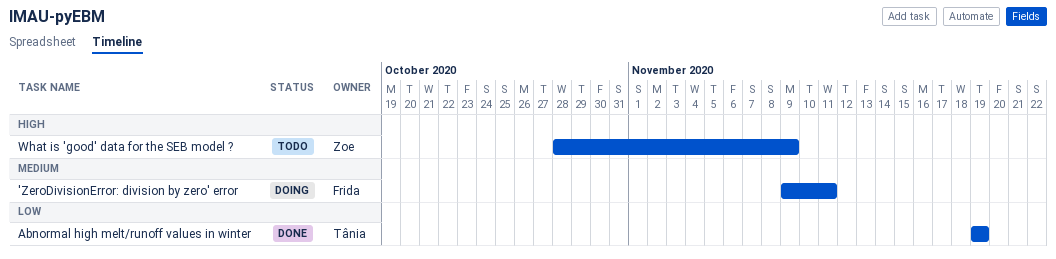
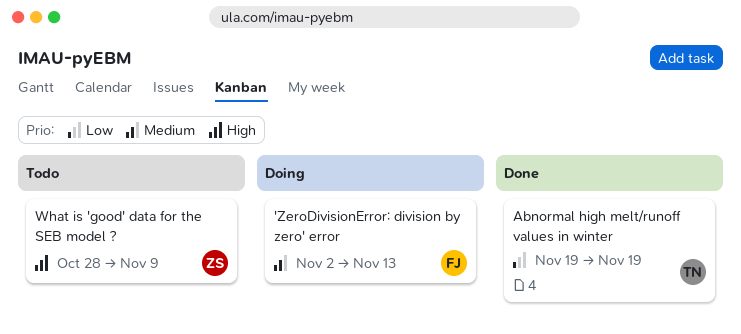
'ZeroDivisionError: division by zero' error, start: Nov 9 -> Nov 2
'ZeroDivisionError: division by zero' error, due: Nov 11 -> Nov 13

